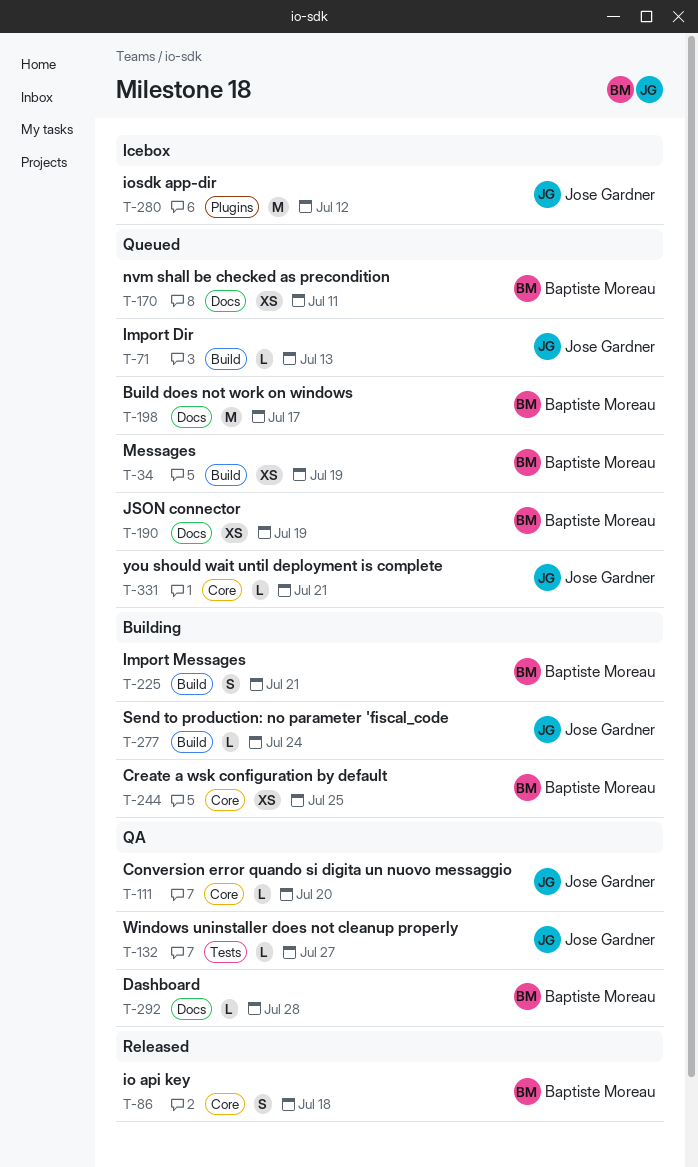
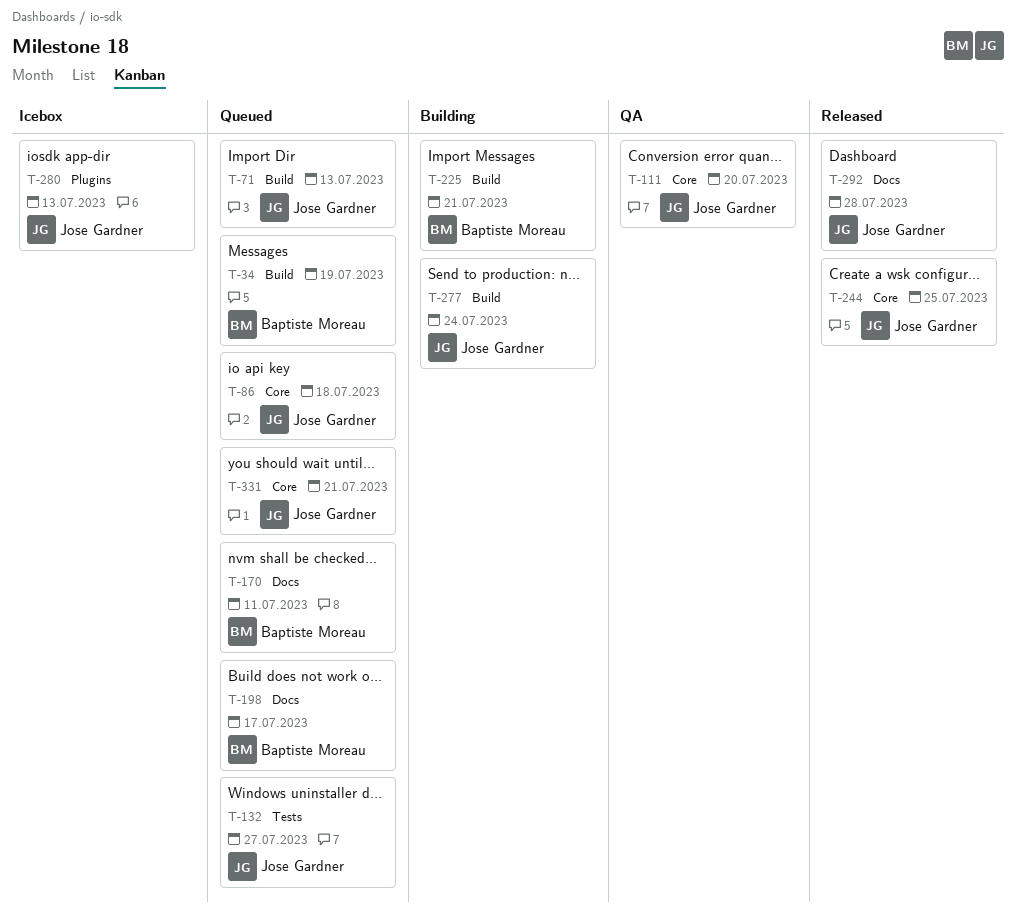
T-86, status: Released -> Queued
T-86, owner: Baptiste Moreau -> Jose Gardner
T-132, status: QA -> Queued
T-190: present -> none
T-244, status: Building -> Released
T-244, owner: Baptiste Moreau -> Jose Gardner
T-280, due: Jul 12 -> Jul 13
T-292, status: QA -> Released
T-292, owner: Baptiste Moreau -> Jose Gardner

